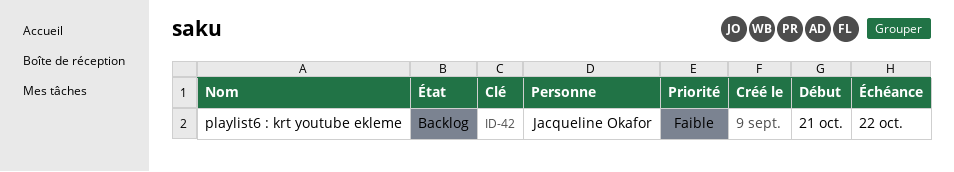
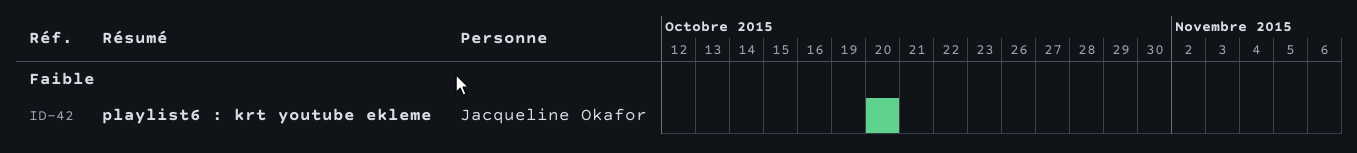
ID-42, start: Oct 21 -> Oct 20
ID-42, due: Oct 22 -> Oct 20

